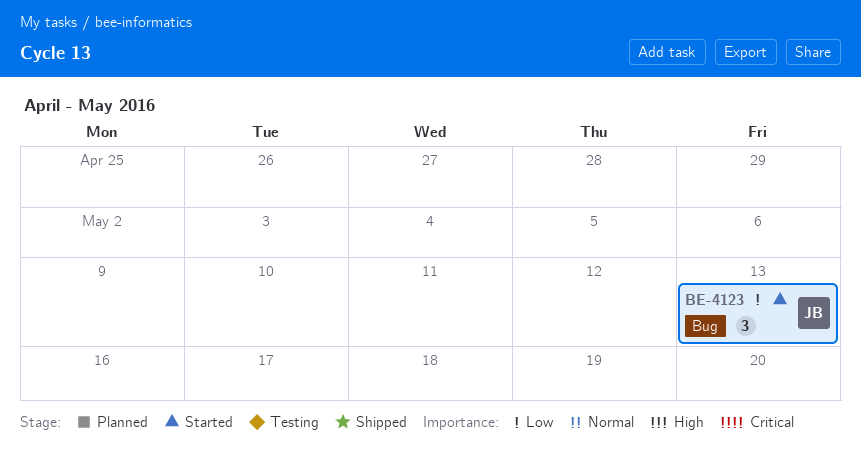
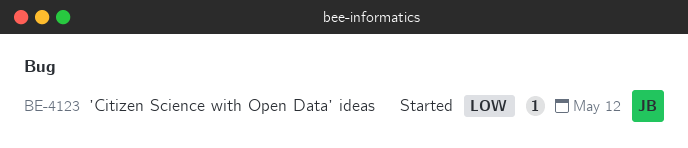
BE-4123, estimate: 3 -> 1
BE-4123, due: May 13 -> May 12

